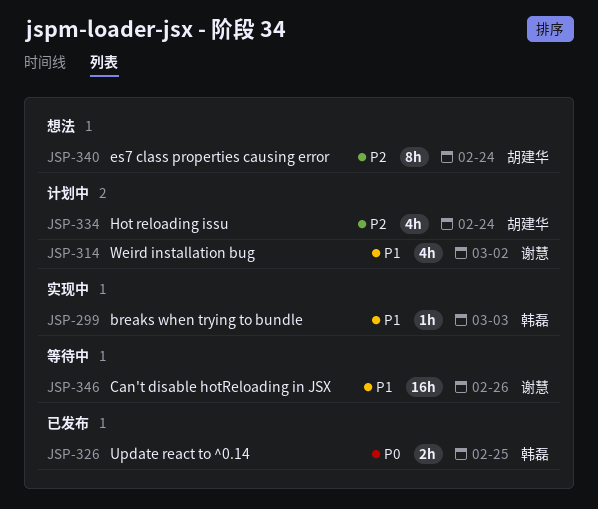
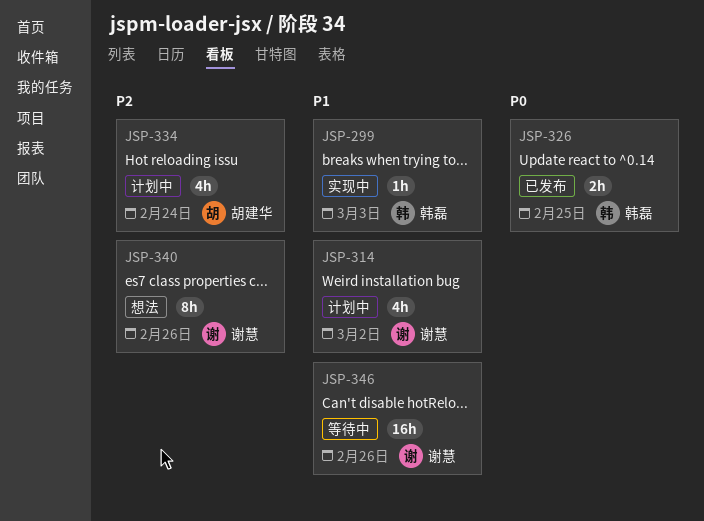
JSP-340, owner: 胡建华 -> 谢慧
JSP-340, due: Feb 24 -> Feb 26

